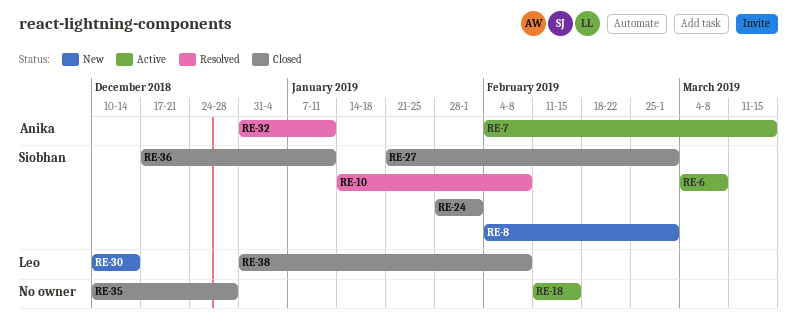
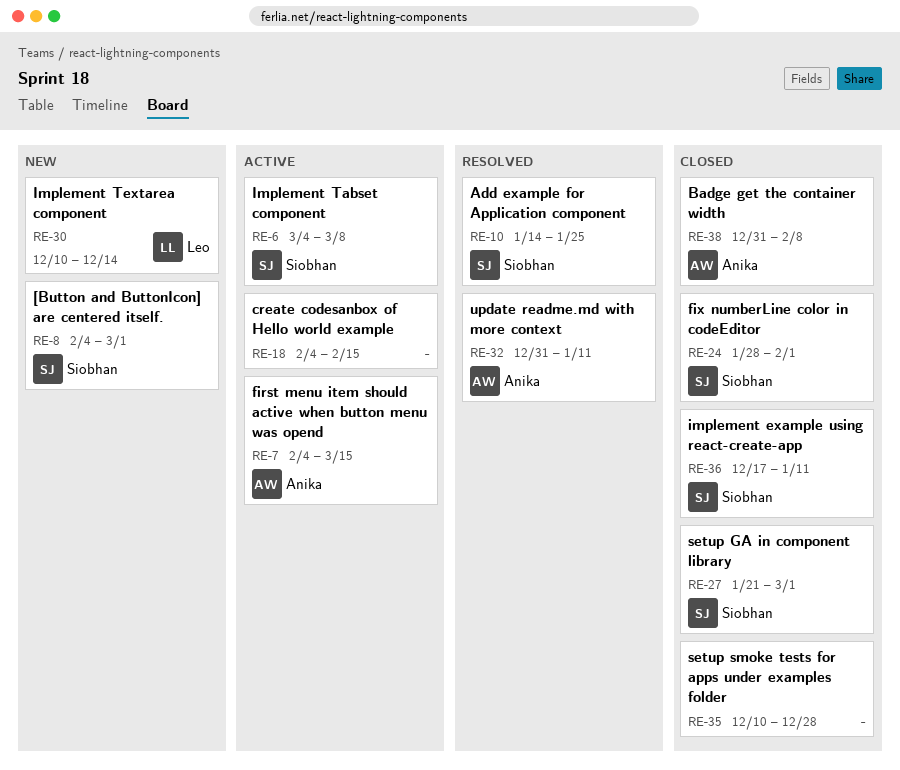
RE-10, due: Feb 8 -> Jan 25
RE-18, start: Feb 11 -> Feb 4
RE-38, owner: Leo -> Anika

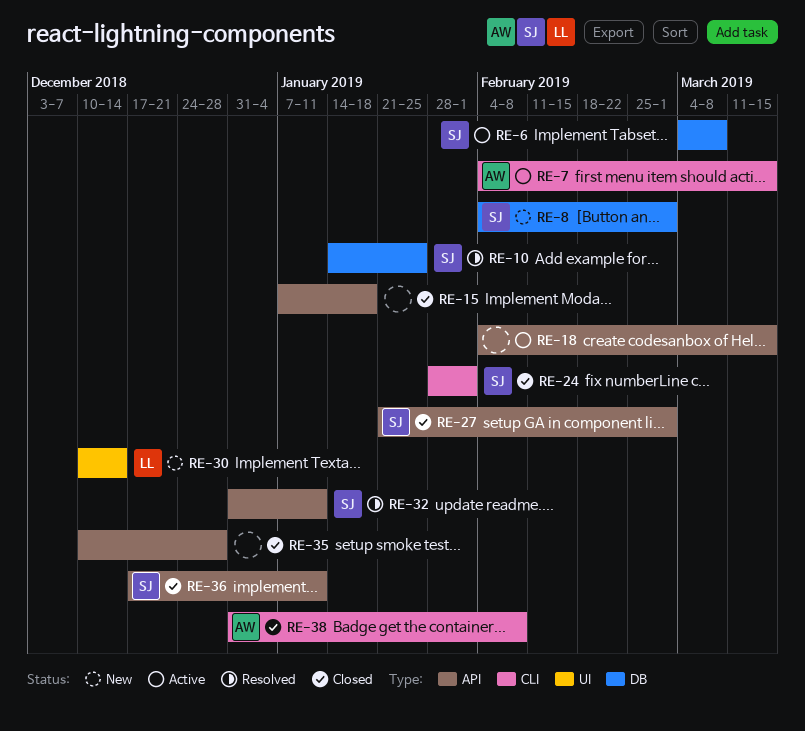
RE-15: none -> present
RE-18, due: Feb 15 -> Mar 15
RE-32, owner: Anika -> Siobhan

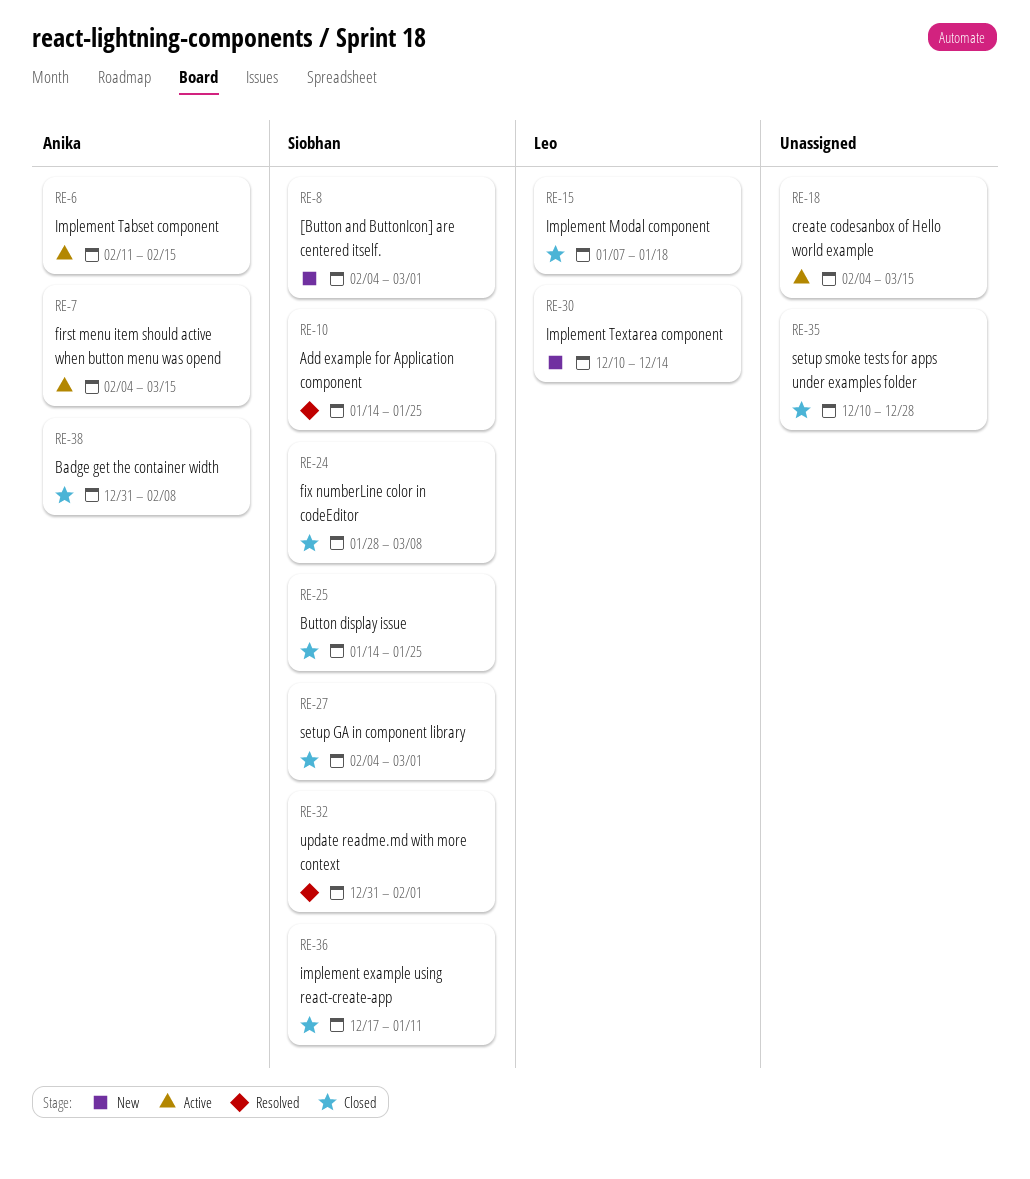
RE-6, owner: Siobhan -> Anika
RE-6, start: Mar 4 -> Feb 11
RE-6, due: Mar 8 -> Feb 15
RE-15, owner: none -> Leo
RE-24, due: Feb 1 -> Mar 8
RE-25: none -> present
RE-27, start: Jan 21 -> Feb 4
RE-32, due: Jan 11 -> Feb 1

